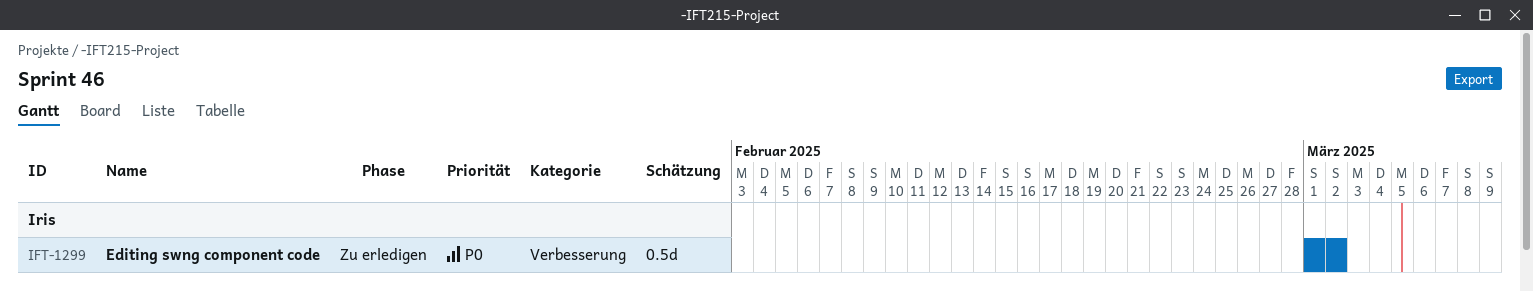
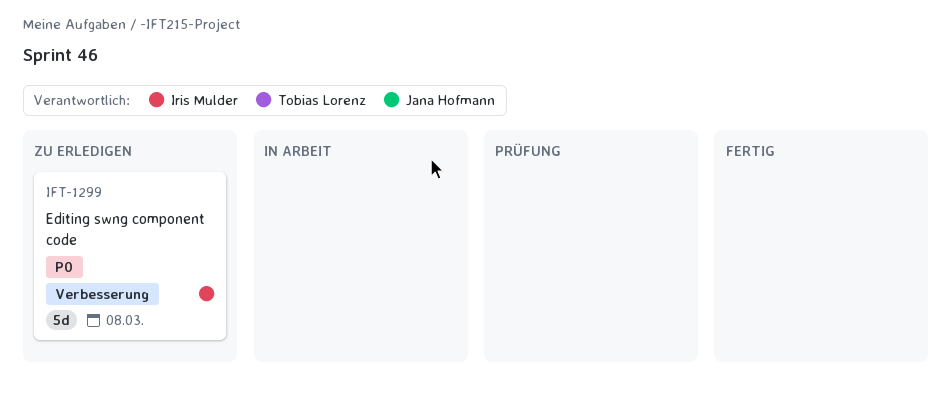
IFT-1299, estimate: 0.5d -> 5d
IFT-1299, due: Mar 2 -> Mar 8

